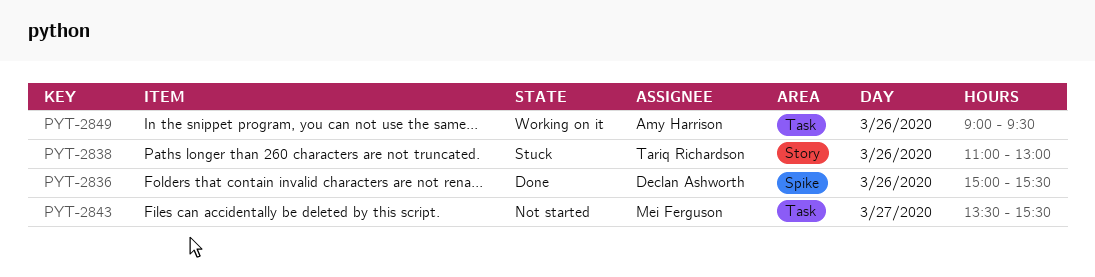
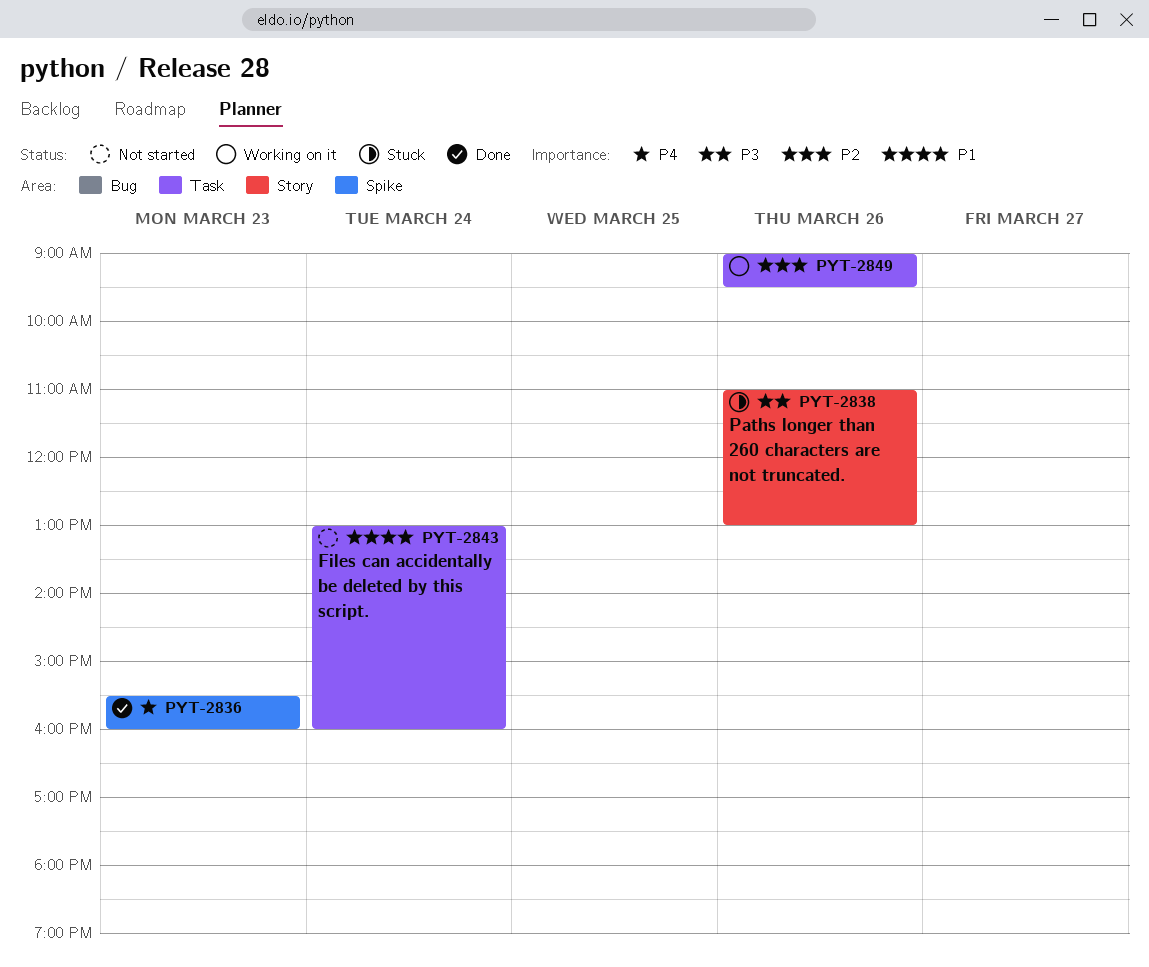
PYT-2836, day: Mar 26 -> Mar 23
PYT-2836, begins: 15:00 -> 15:30
PYT-2836, ends: 15:30 -> 16:00
PYT-2843, day: Mar 27 -> Mar 24
PYT-2843, begins: 13:30 -> 13:00
PYT-2843, ends: 15:30 -> 16:00

